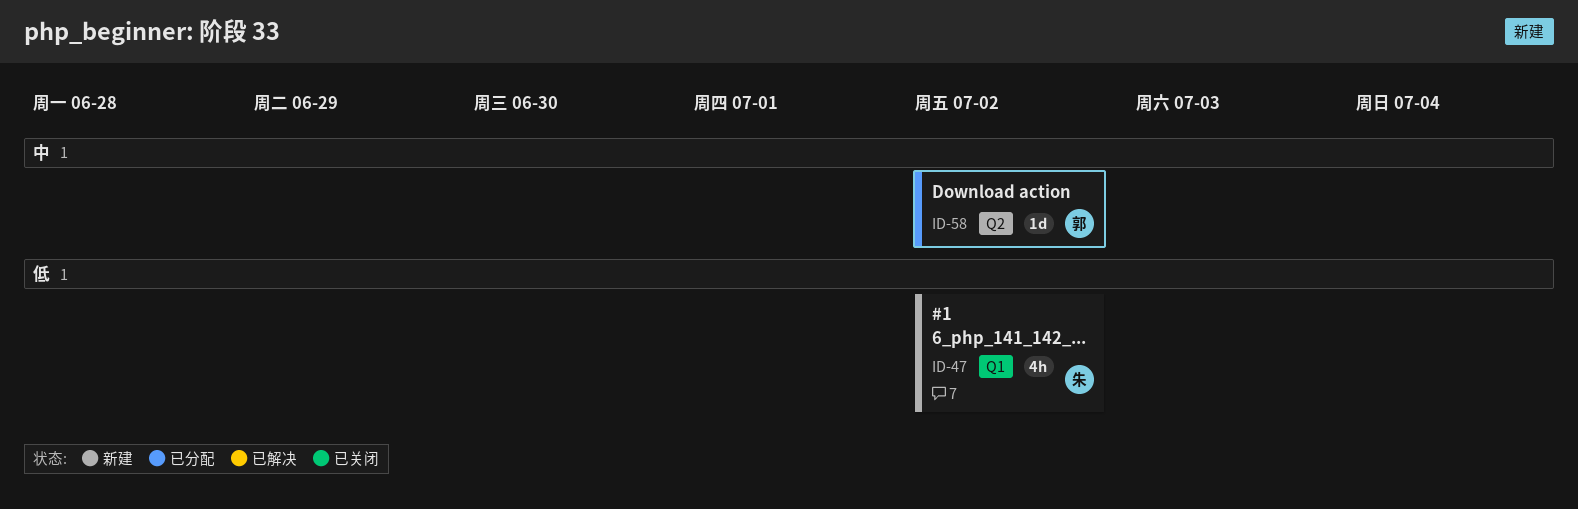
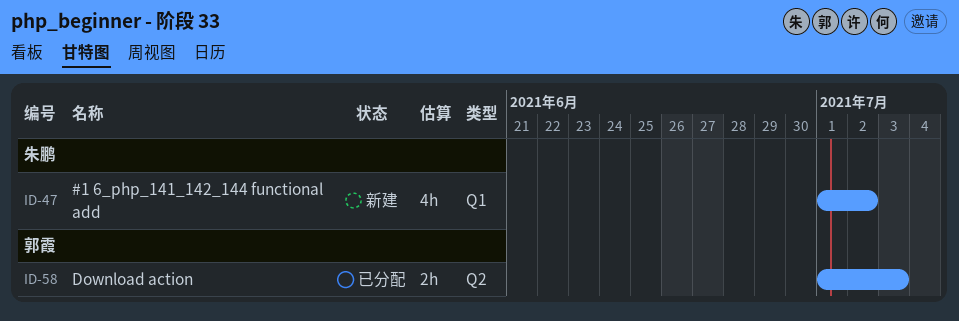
ID-58, estimate: 1d -> 2h
ID-58, due: Jul 2 -> Jul 3

